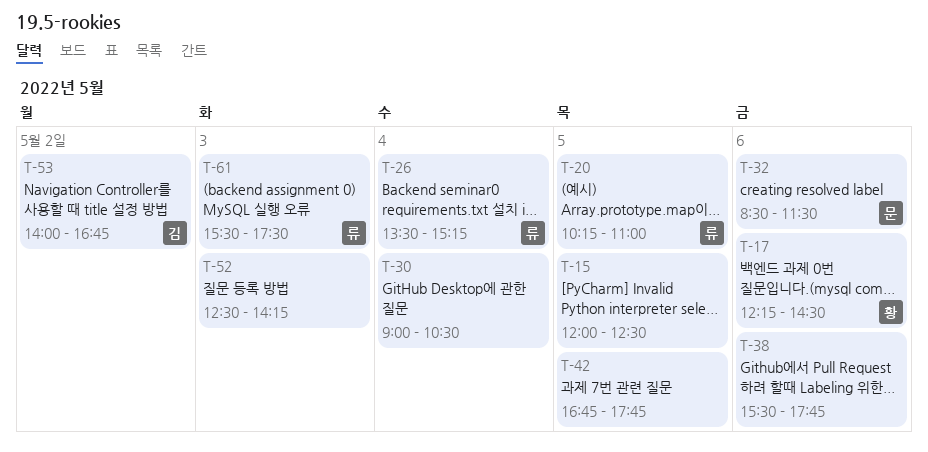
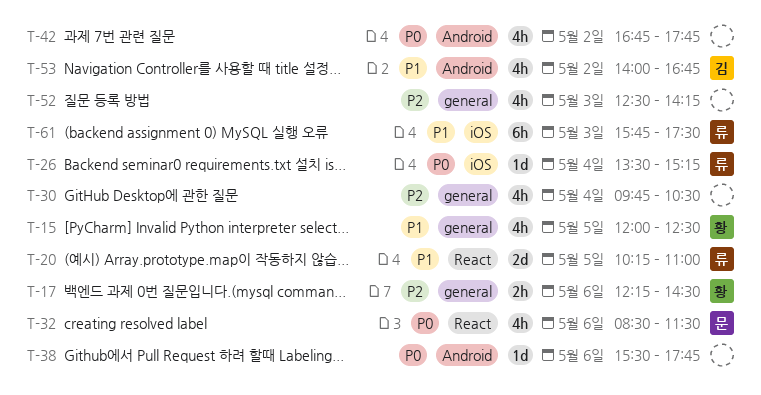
T-15, owner: none -> 황
T-30, begins: 09:00 -> 09:45
T-42, day: May 5 -> May 2
T-61, begins: 15:30 -> 15:45

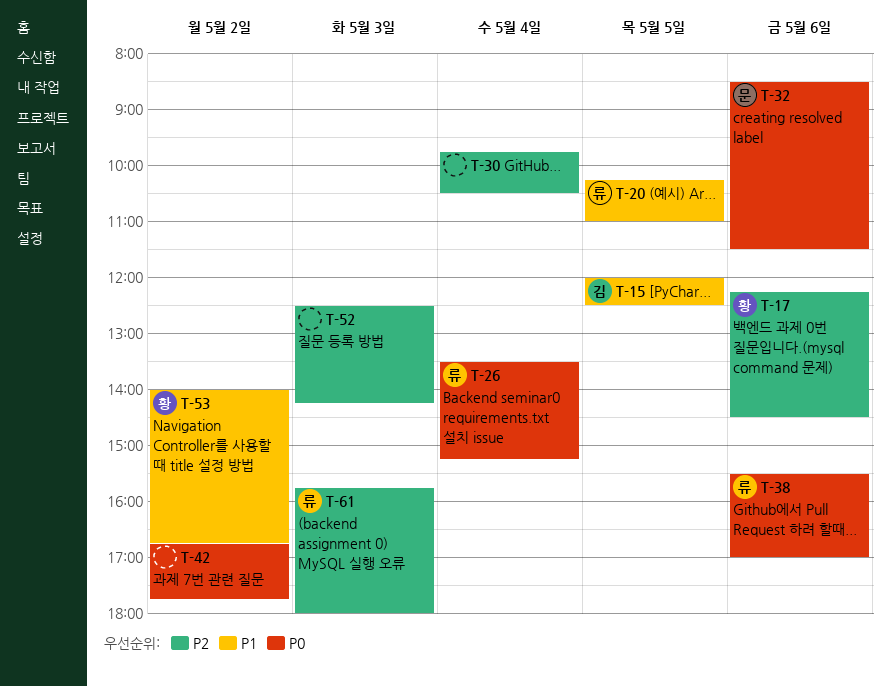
T-15, owner: 황 -> 김
T-38, owner: none -> 류
T-38, ends: 17:45 -> 17:00
T-53, owner: 김 -> 황
T-61, priority: P1 -> P2
T-61, ends: 17:30 -> 18:00

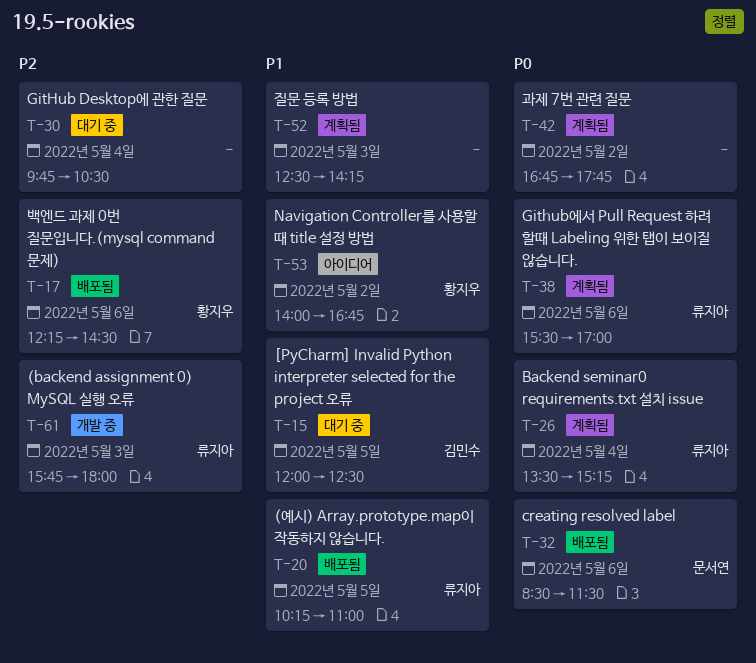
T-52, priority: P2 -> P1

